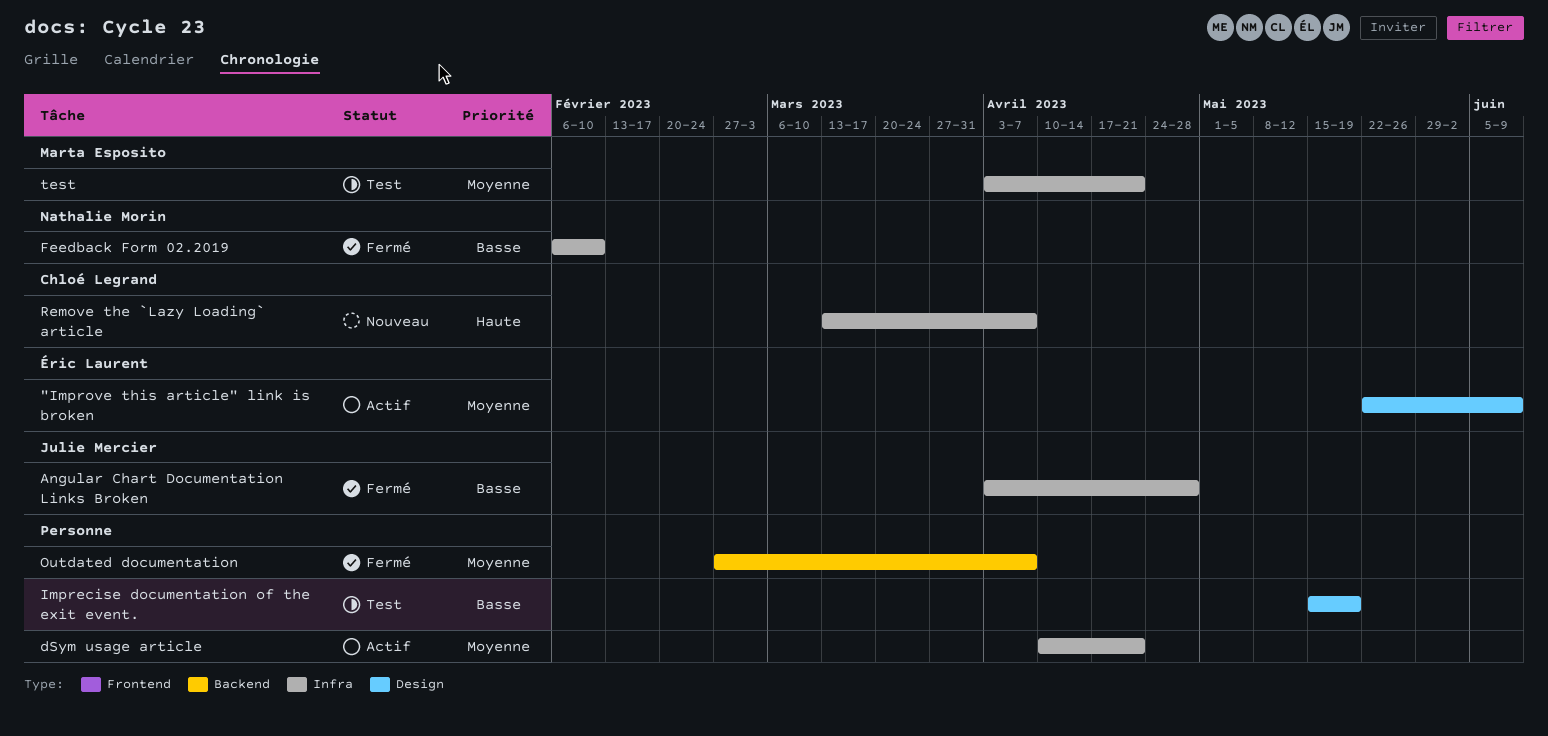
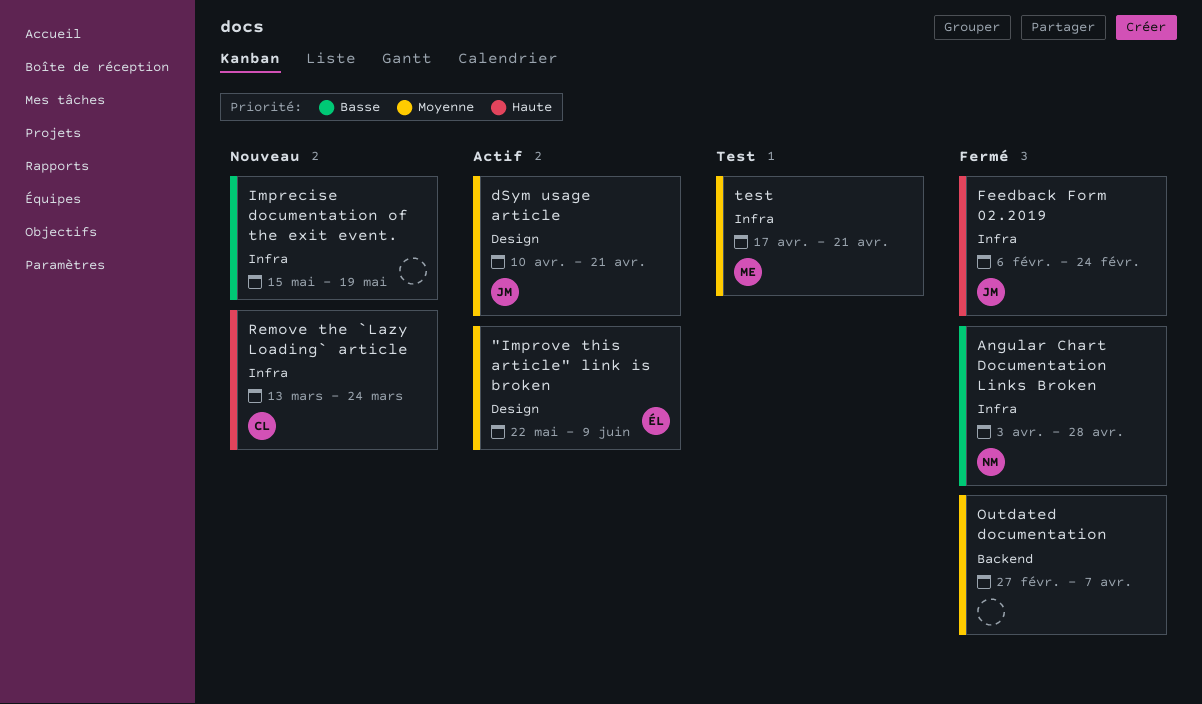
Angular Chart Documentation Links Broken, owner: Julie Mercier -> Nathalie Morin
dSym usage article, owner: none -> Julie Mercier
dSym usage article, label: Infra -> Design
Feedback Form 02.2019, owner: Nathalie Morin -> Julie Mercier
Feedback Form 02.2019, priority: Basse -> Haute
Feedback Form 02.2019, due: Feb 10 -> Feb 24
Imprecise documentation of the exit event., status: Test -> Nouveau
Imprecise documentation of the exit event., label: Design -> Infra
Remove the `Lazy Loading` article, due: Apr 7 -> Mar 24
test, start: Apr 3 -> Apr 17

